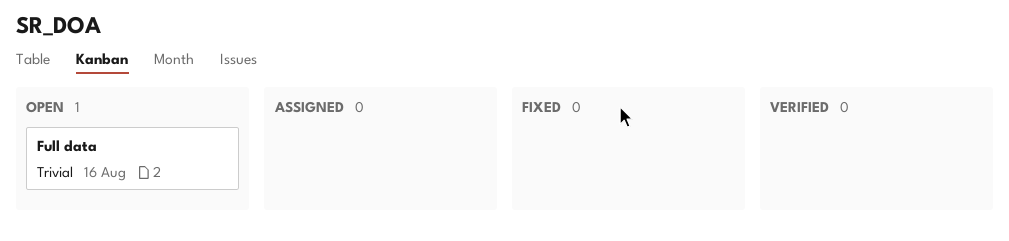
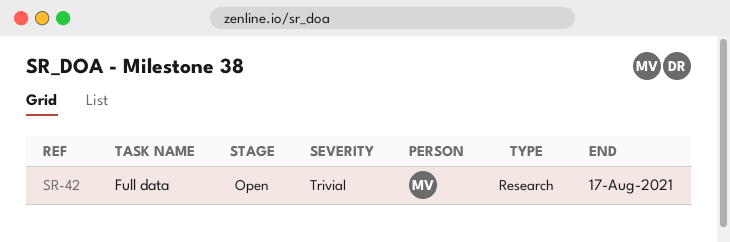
Full data, due: Aug 16 -> Aug 17

